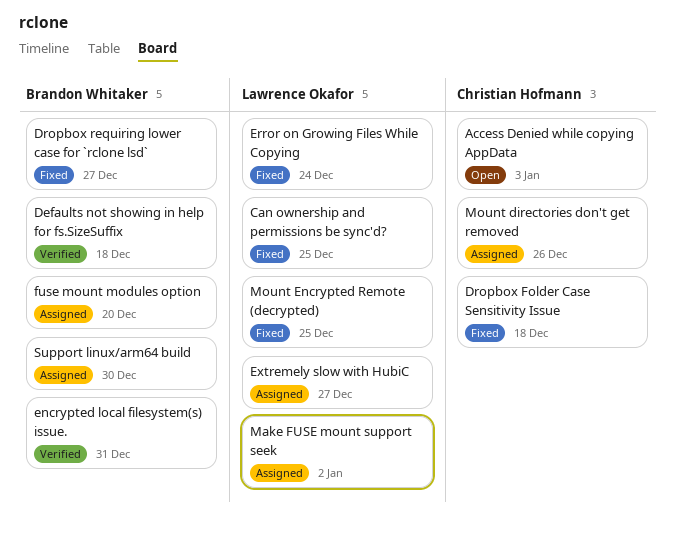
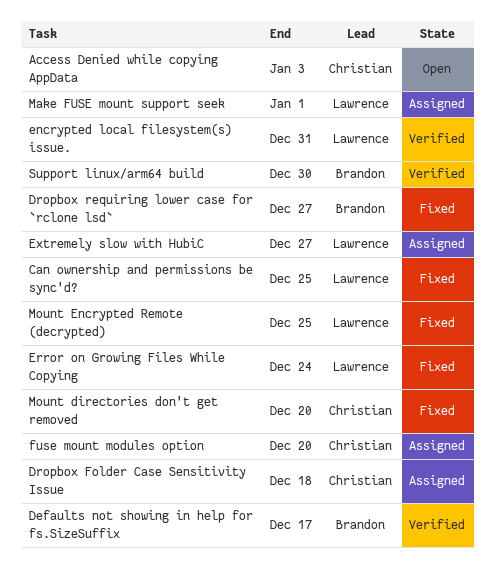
Defaults not showing in help for fs.SizeSuffix, due: Dec 18 -> Dec 17
Dropbox Folder Case Sensitivity Issue, status: Fixed -> Assigned
encrypted local filesystem(s) issue., owner: Brandon Whitaker -> Lawrence Okafor
fuse mount modules option, owner: Brandon Whitaker -> Christian Hofmann
Make FUSE mount support seek, due: Jan 2 -> Jan 1
Mount directories don't get removed, status: Assigned -> Fixed
Mount directories don't get removed, due: Dec 26 -> Dec 20
Support linux/arm64 build, status: Assigned -> Verified

